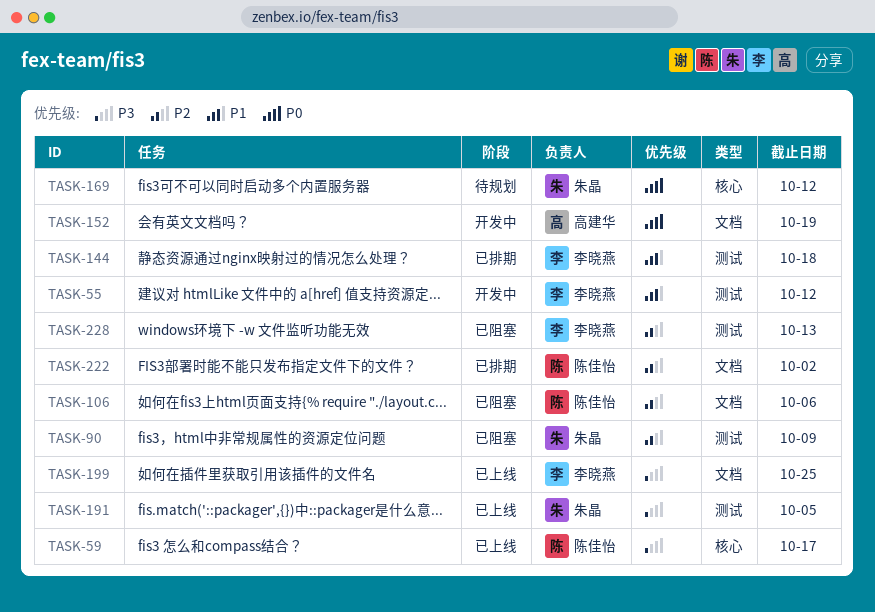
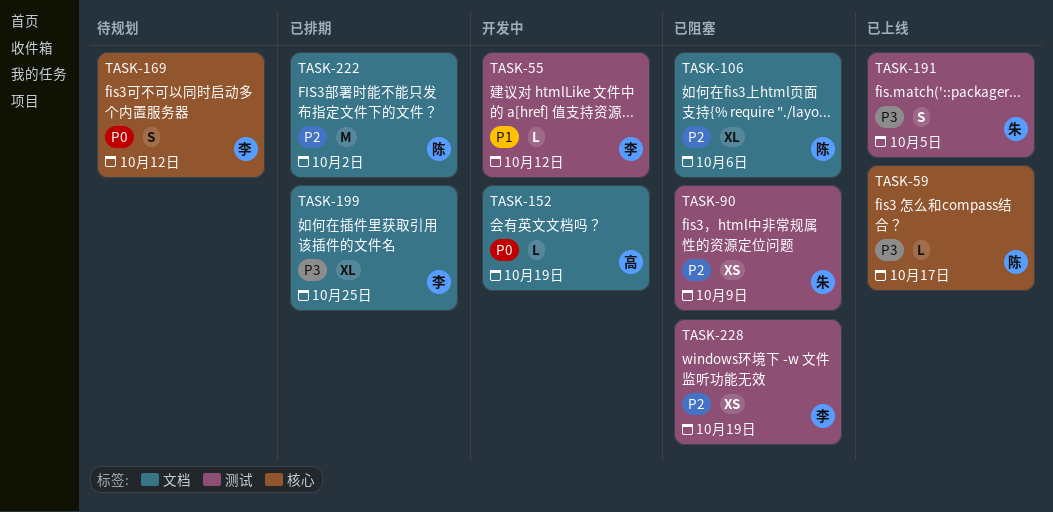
TASK-144: present -> none
TASK-169, owner: 朱晶 -> 李晓燕
TASK-199, status: 已上线 -> 已排期
TASK-228, due: Oct 13 -> Oct 19

